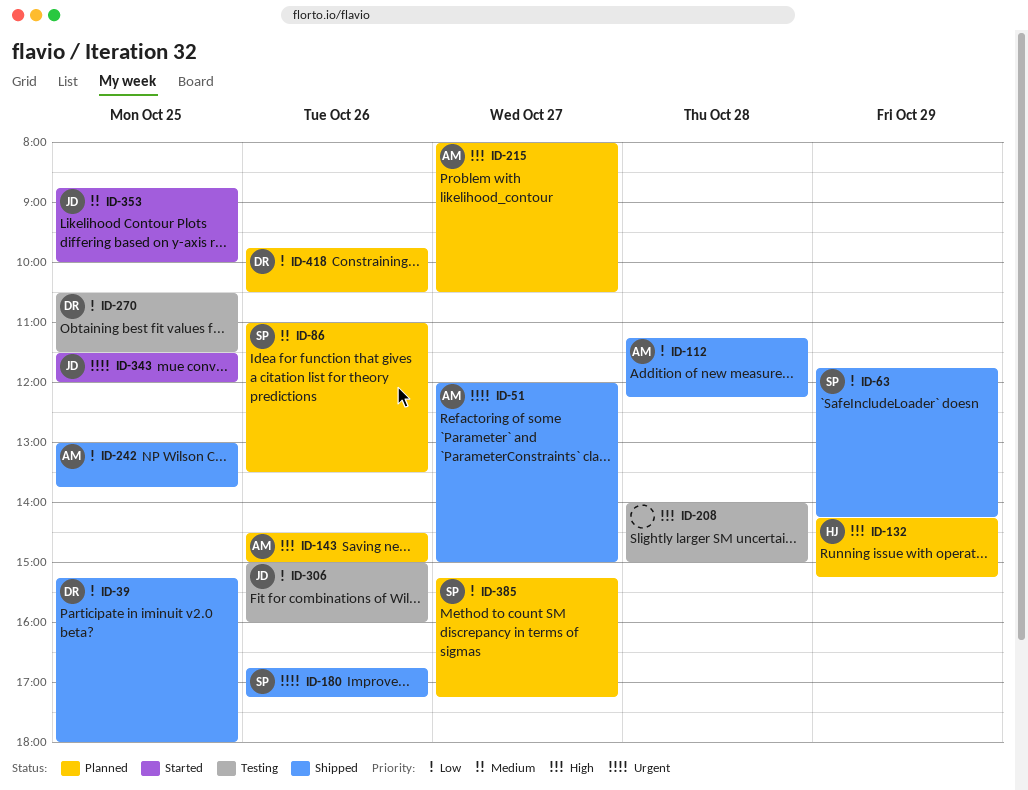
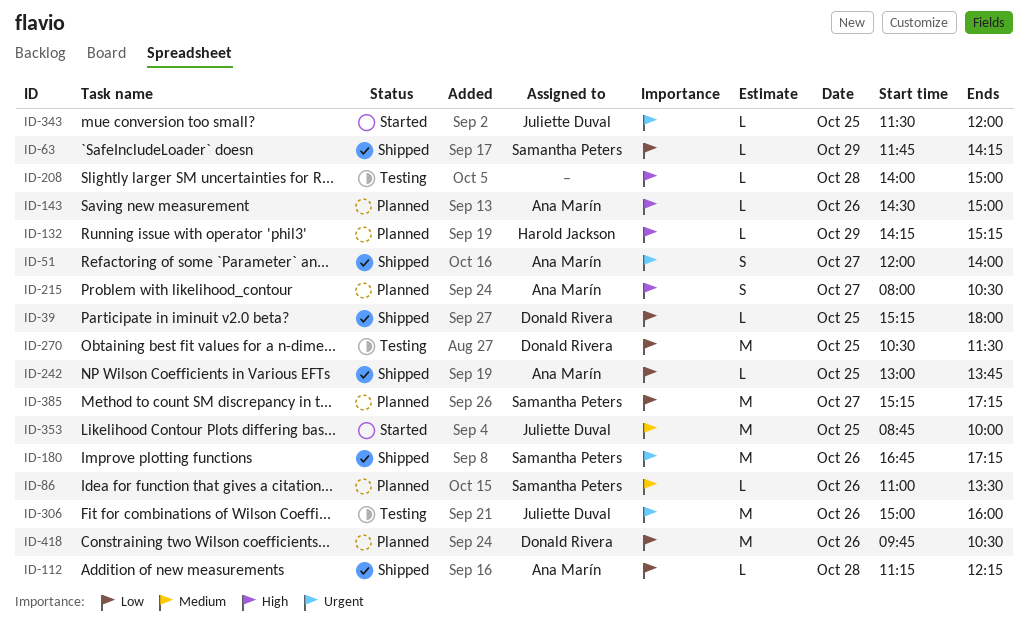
ID-51, ends: 15:00 -> 14:00
ID-306, priority: Low -> Urgent

